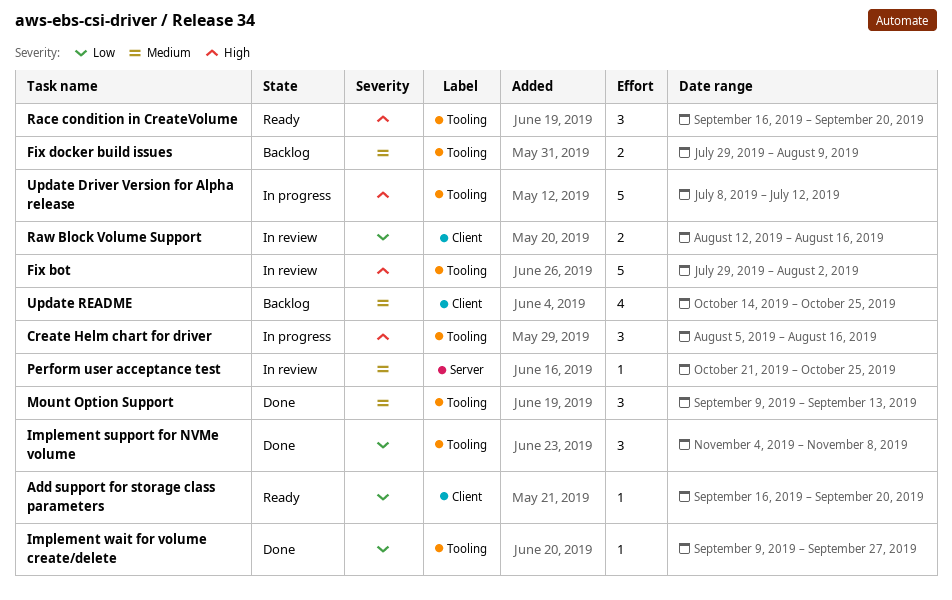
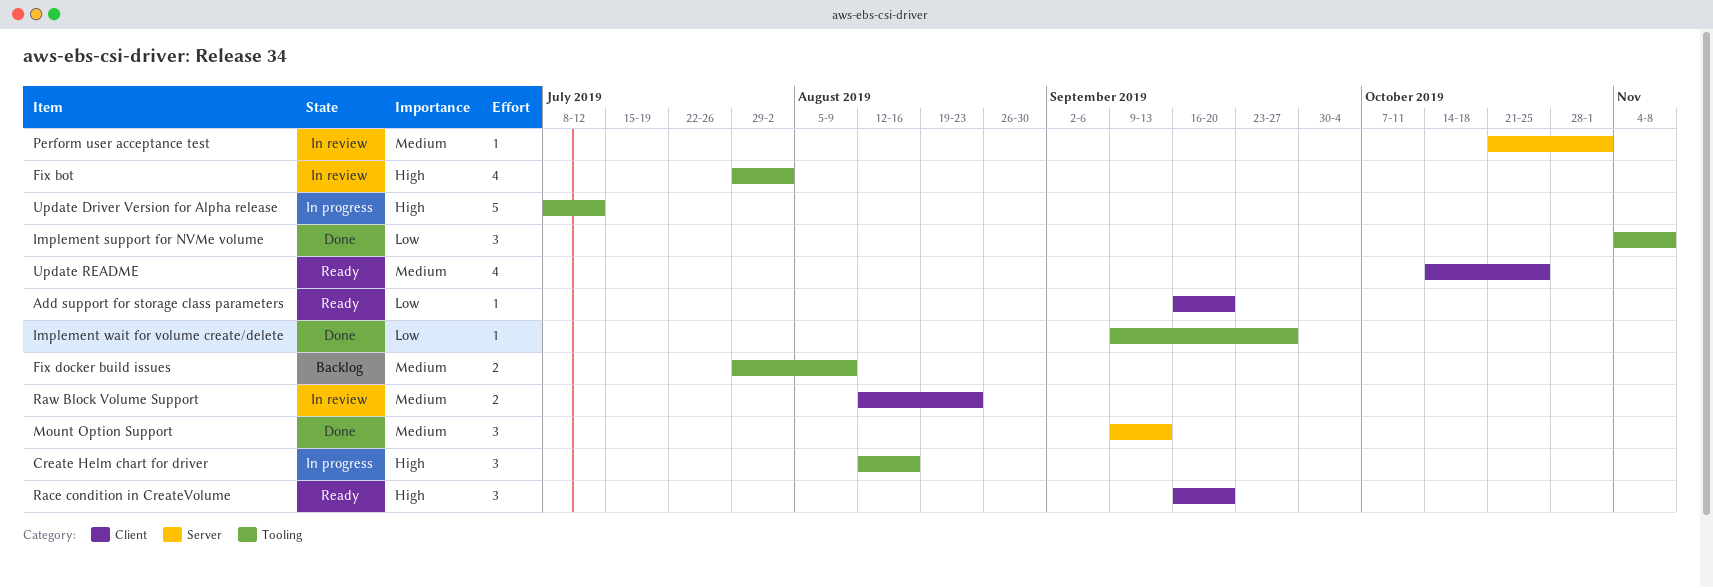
Create Helm chart for driver, start: Aug 5 -> Aug 12
Fix bot, estimate: 5 -> 4
Mount Option Support, label: Tooling -> Server
Perform user acceptance test, due: Oct 25 -> Nov 1
Race condition in CreateVolume, label: Tooling -> Client
Raw Block Volume Support, priority: Low -> Medium
Raw Block Volume Support, due: Aug 16 -> Aug 23
Update README, status: Backlog -> Ready

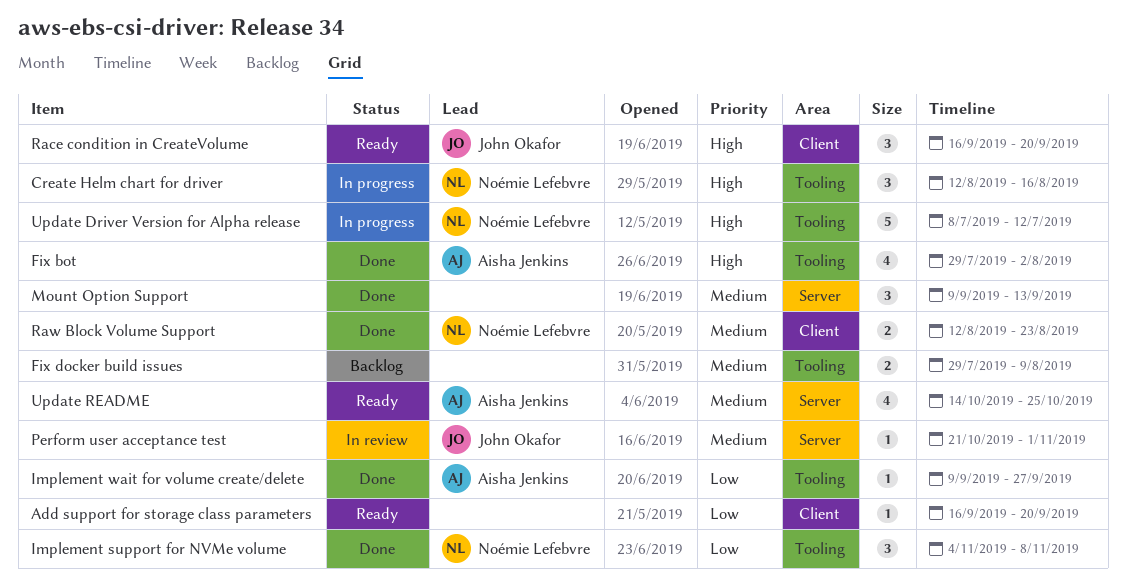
Fix bot, status: In review -> Done
Raw Block Volume Support, status: In review -> Done
Update README, label: Client -> Server

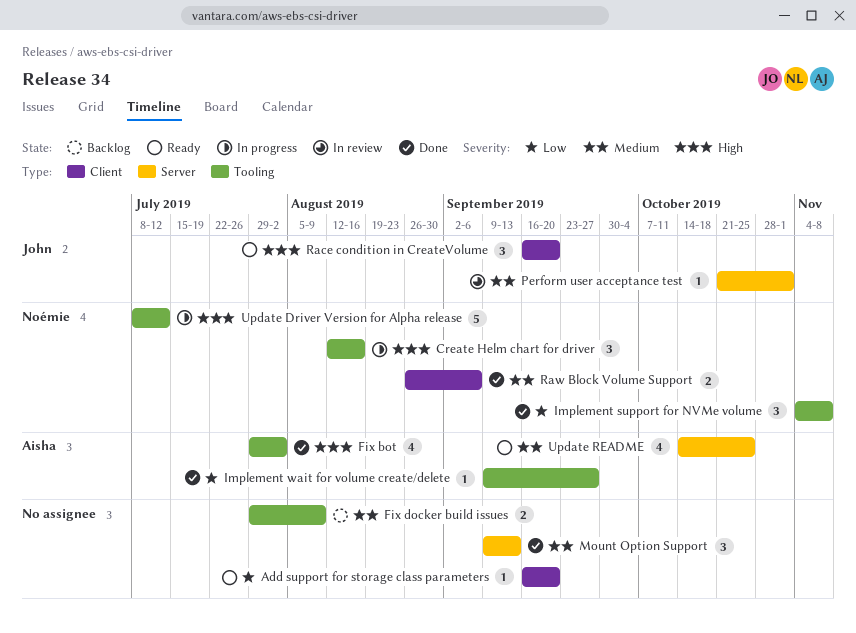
Raw Block Volume Support, start: Aug 12 -> Aug 26
Raw Block Volume Support, due: Aug 23 -> Sep 6

